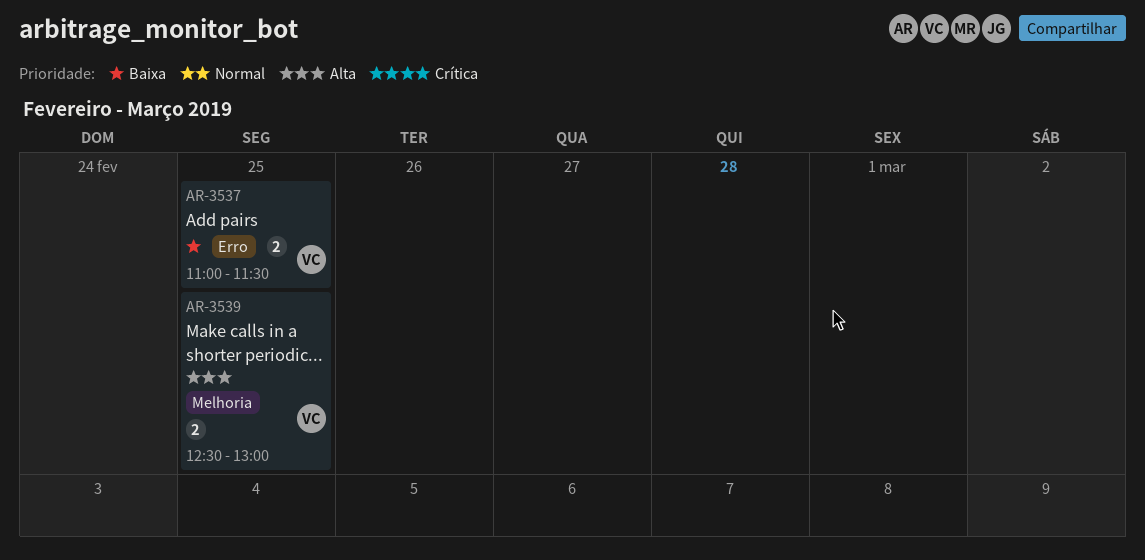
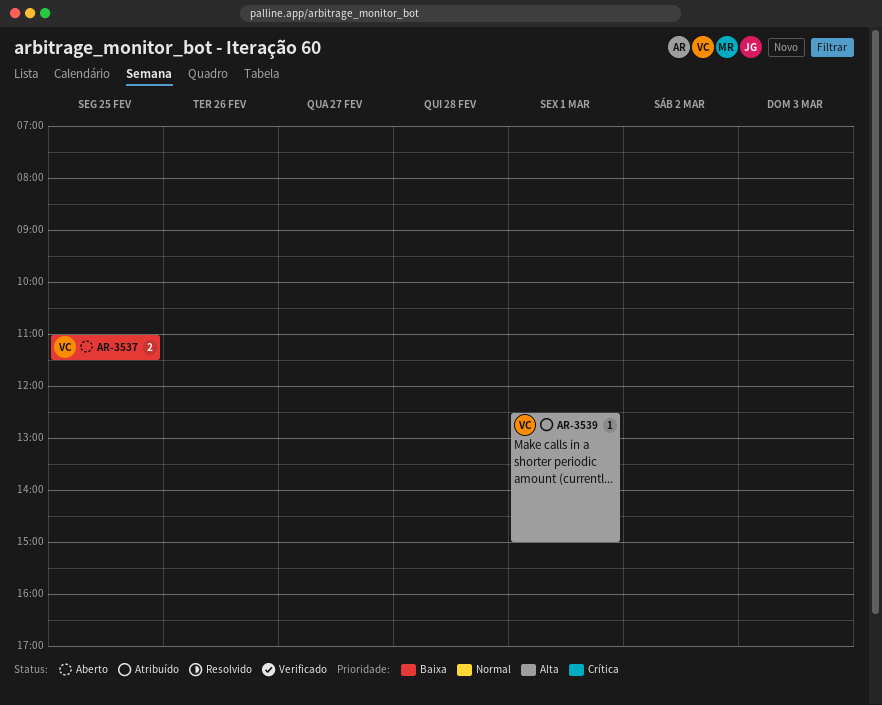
AR-3539, estimate: 2 -> 1
AR-3539, day: Feb 25 -> Mar 1
AR-3539, ends: 13:00 -> 15:00

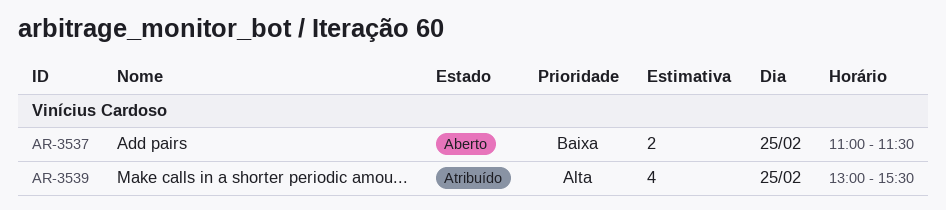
AR-3539, estimate: 1 -> 4
AR-3539, day: Mar 1 -> Feb 25
AR-3539, begins: 12:30 -> 13:00
AR-3539, ends: 15:00 -> 15:30

